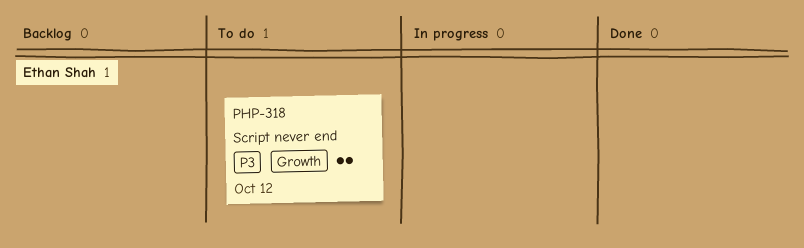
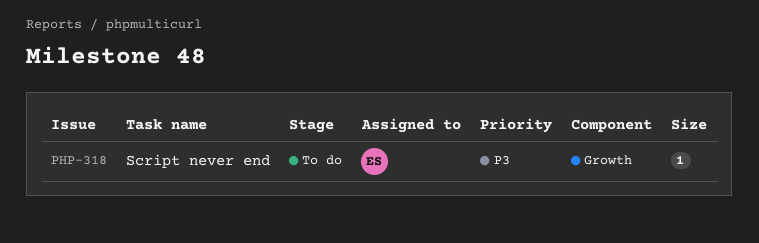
PHP-318, estimate: 2 -> 1

